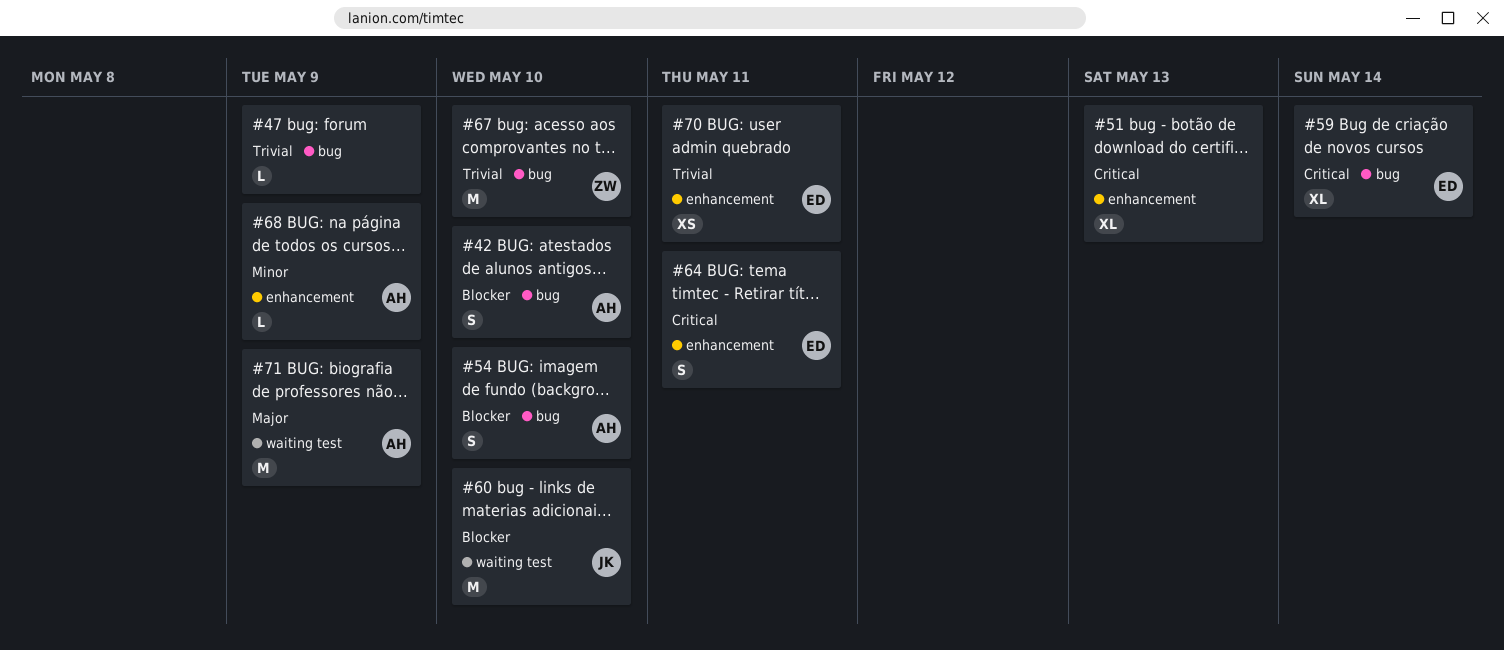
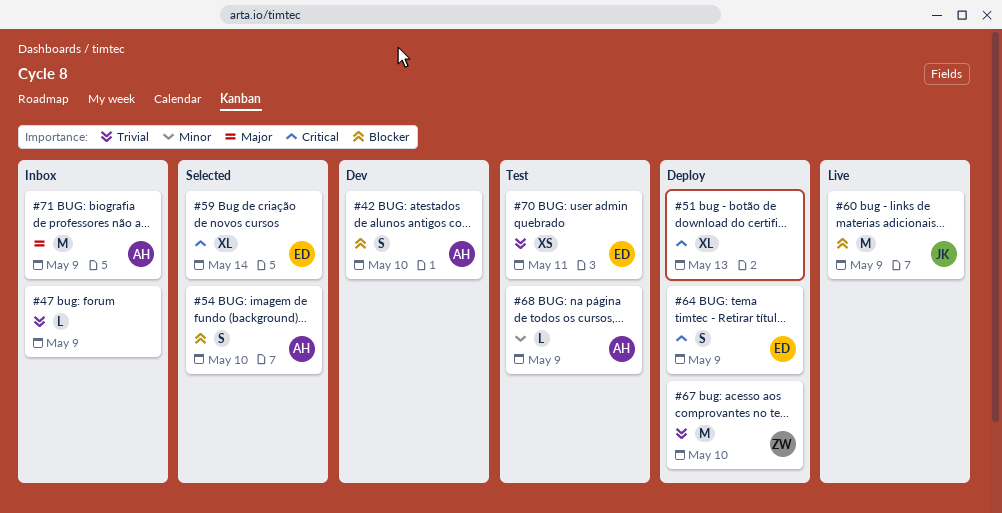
#60, due: May 10 -> May 9
#64, due: May 11 -> May 9

